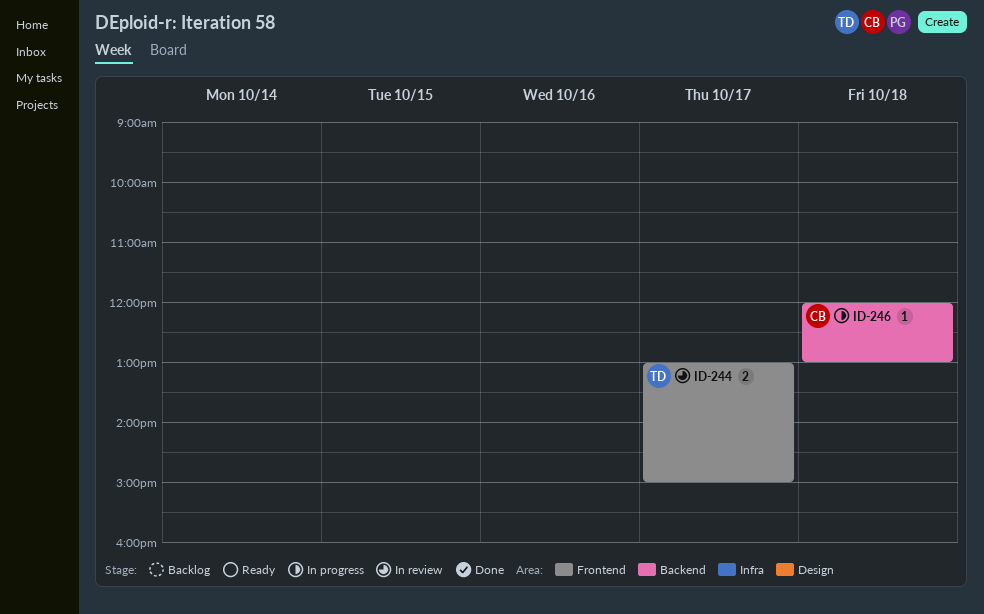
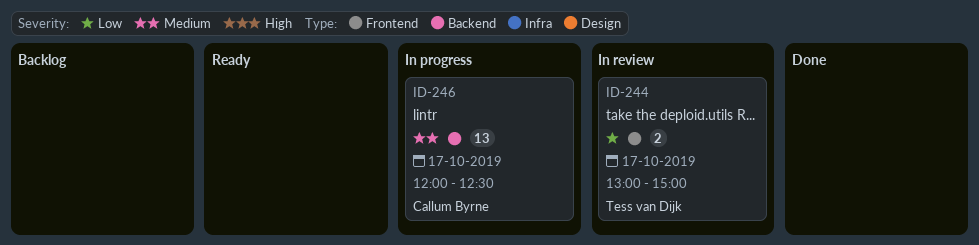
ID-246, estimate: 1 -> 13
ID-246, day: Oct 18 -> Oct 17
ID-246, ends: 13:00 -> 12:30

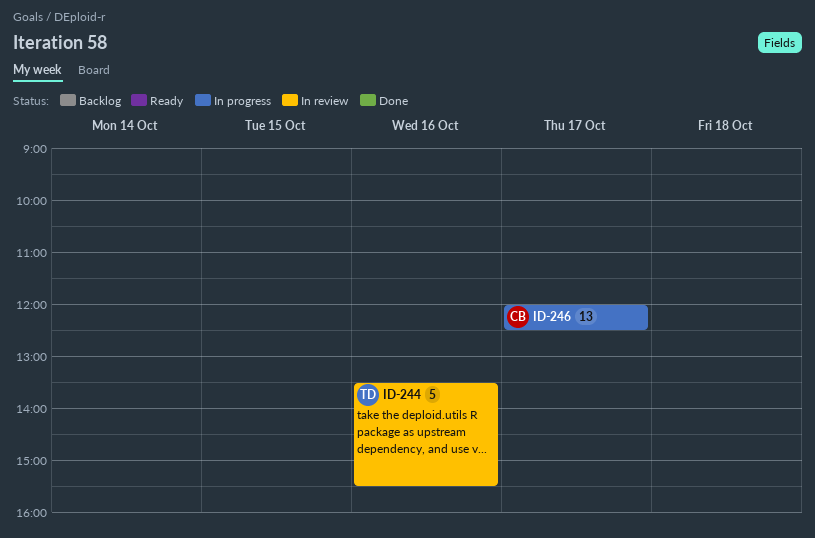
ID-244, estimate: 2 -> 5
ID-244, day: Oct 17 -> Oct 16
ID-244, begins: 13:00 -> 13:30
ID-244, ends: 15:00 -> 15:30

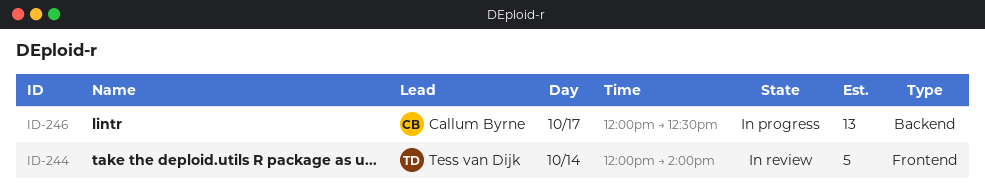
ID-244, day: Oct 16 -> Oct 14
ID-244, begins: 13:30 -> 12:00
ID-244, ends: 15:30 -> 14:00

